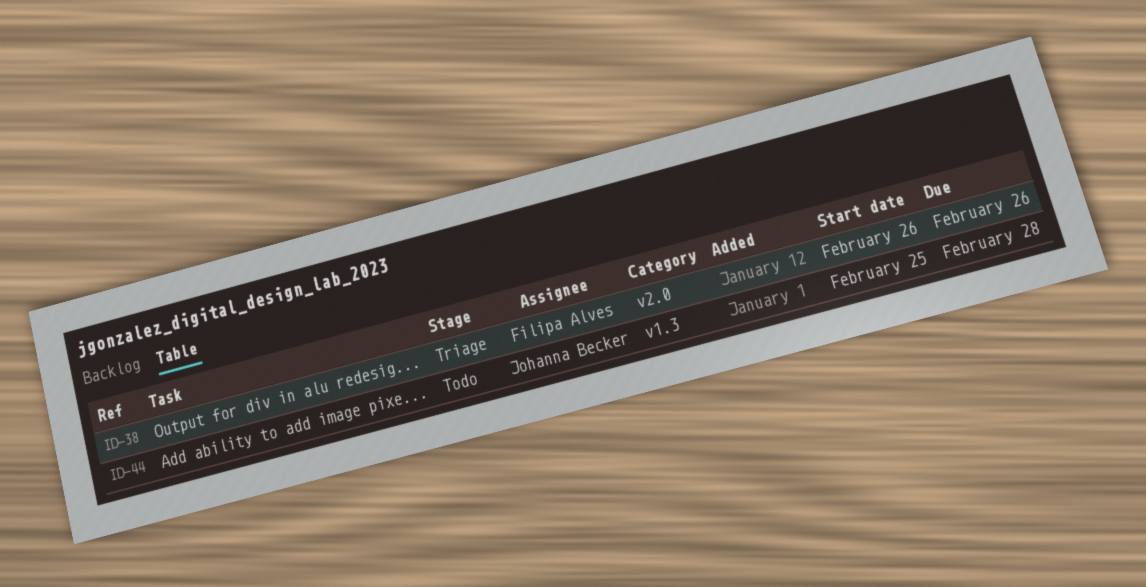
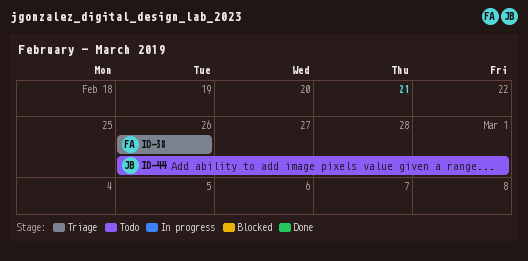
ID-44, start: Feb 25 -> Feb 26
ID-44, due: Feb 28 -> Mar 1

